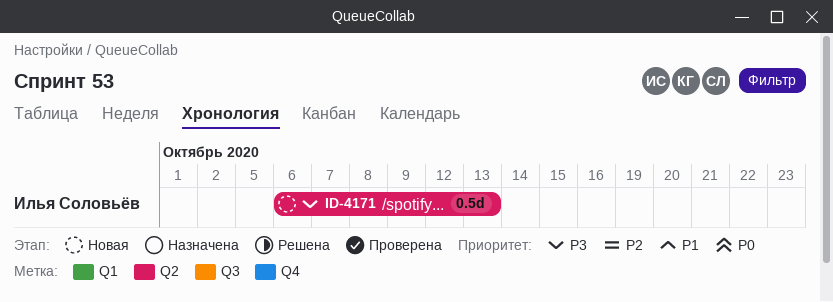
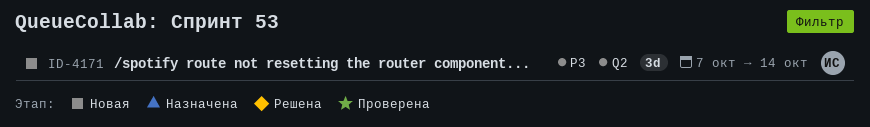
ID-4171, estimate: 0.5d -> 3d
ID-4171, start: Oct 6 -> Oct 7
ID-4171, due: Oct 13 -> Oct 14

